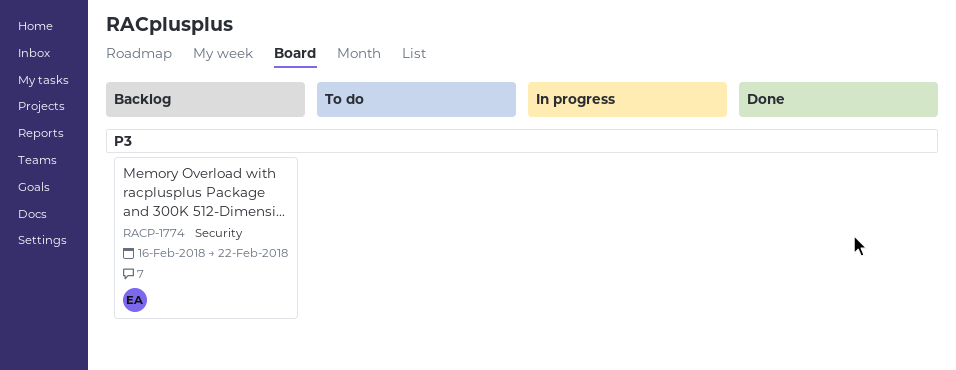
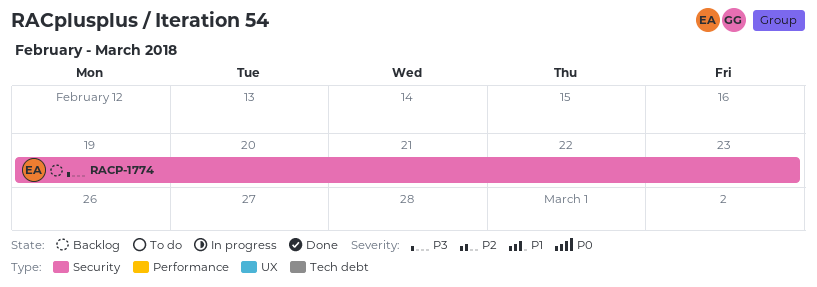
RACP-1774, start: Feb 16 -> Feb 19
RACP-1774, due: Feb 22 -> Feb 23

